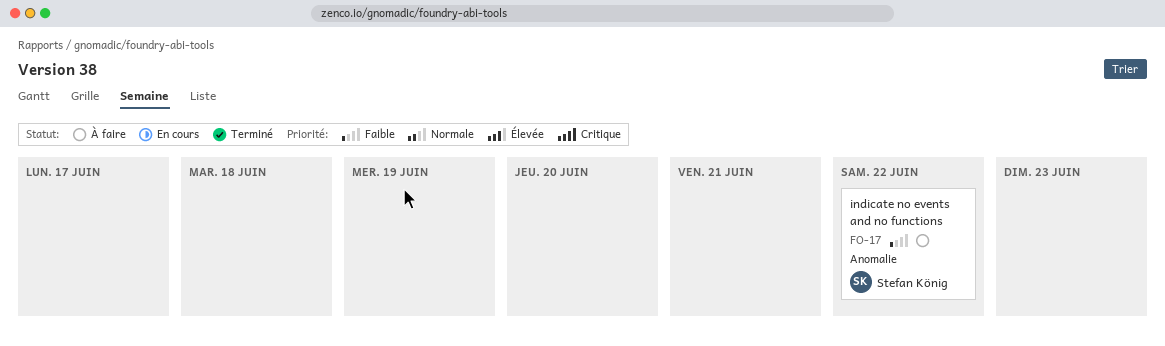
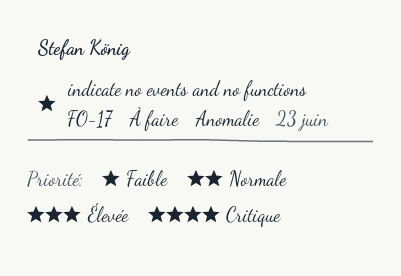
FO-17, due: Jun 22 -> Jun 23

